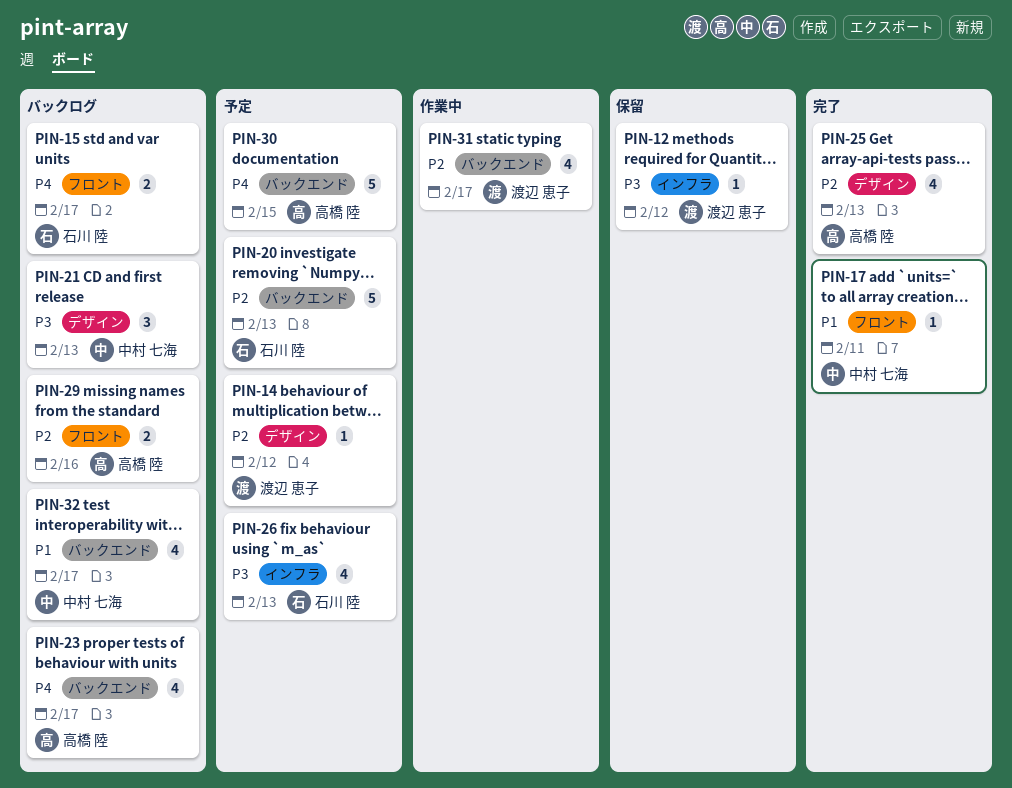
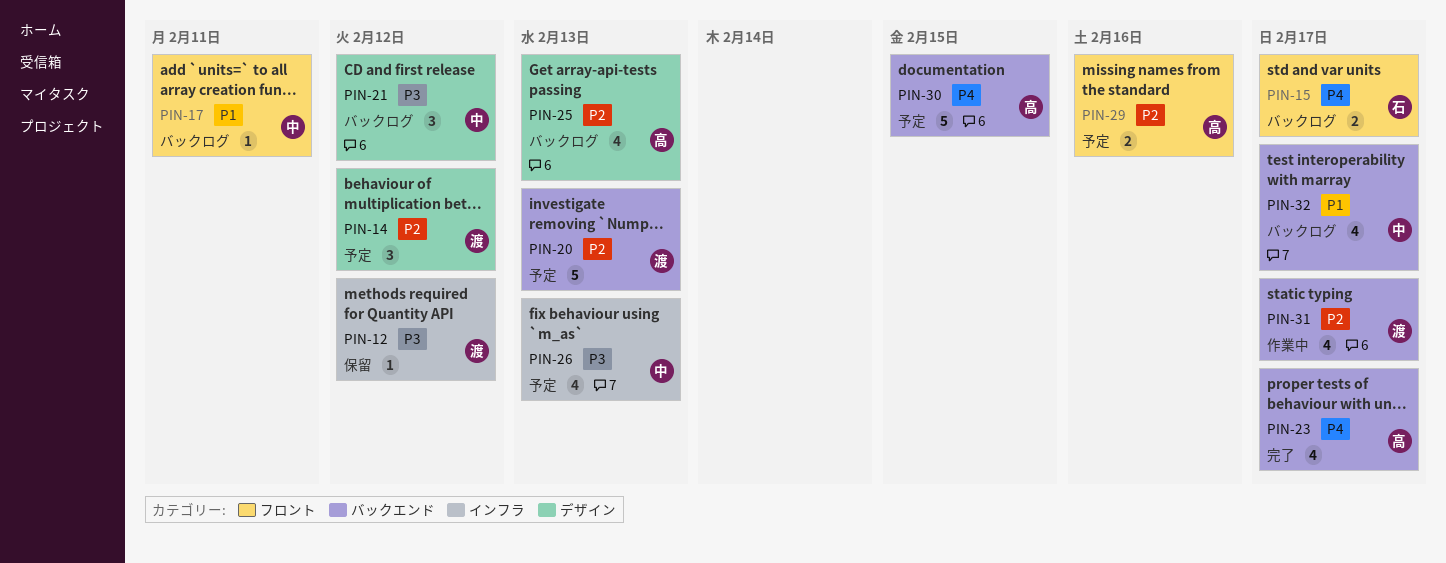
PIN-14, estimate: 1 -> 3
PIN-17, status: 完了 -> バックログ
PIN-20, owner: 石川 陸 -> 渡辺 恵子
PIN-21, due: Feb 13 -> Feb 12
PIN-23, status: バックログ -> 完了
PIN-25, status: 完了 -> バックログ
PIN-26, owner: 石川 陸 -> 中村 七海
PIN-29, status: バックログ -> 予定

